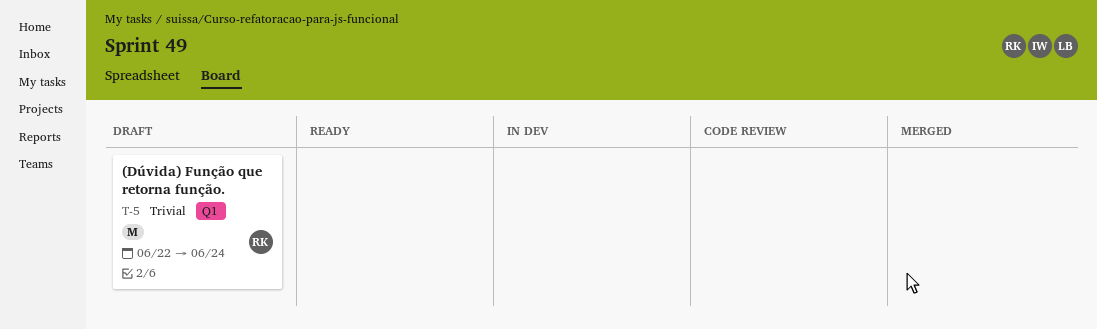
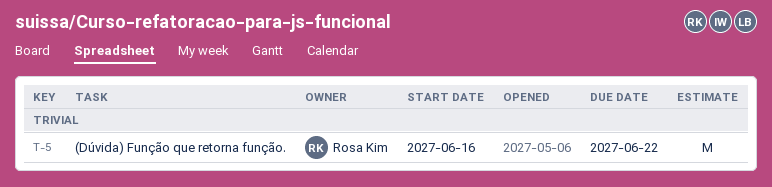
T-5, start: Jun 22 -> Jun 16
T-5, due: Jun 24 -> Jun 22

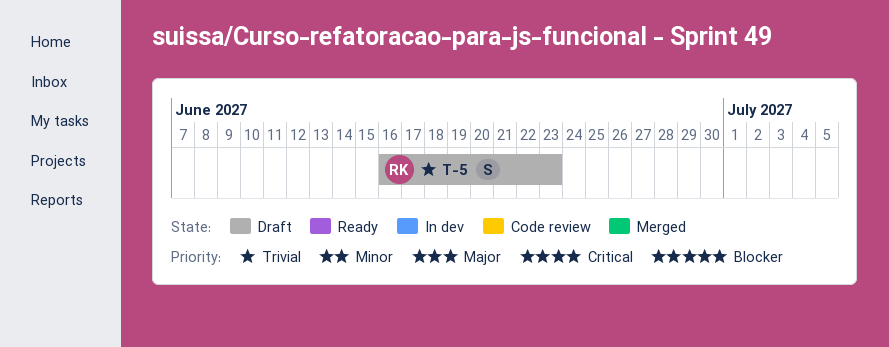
T-5, estimate: M -> S
T-5, due: Jun 22 -> Jun 23

